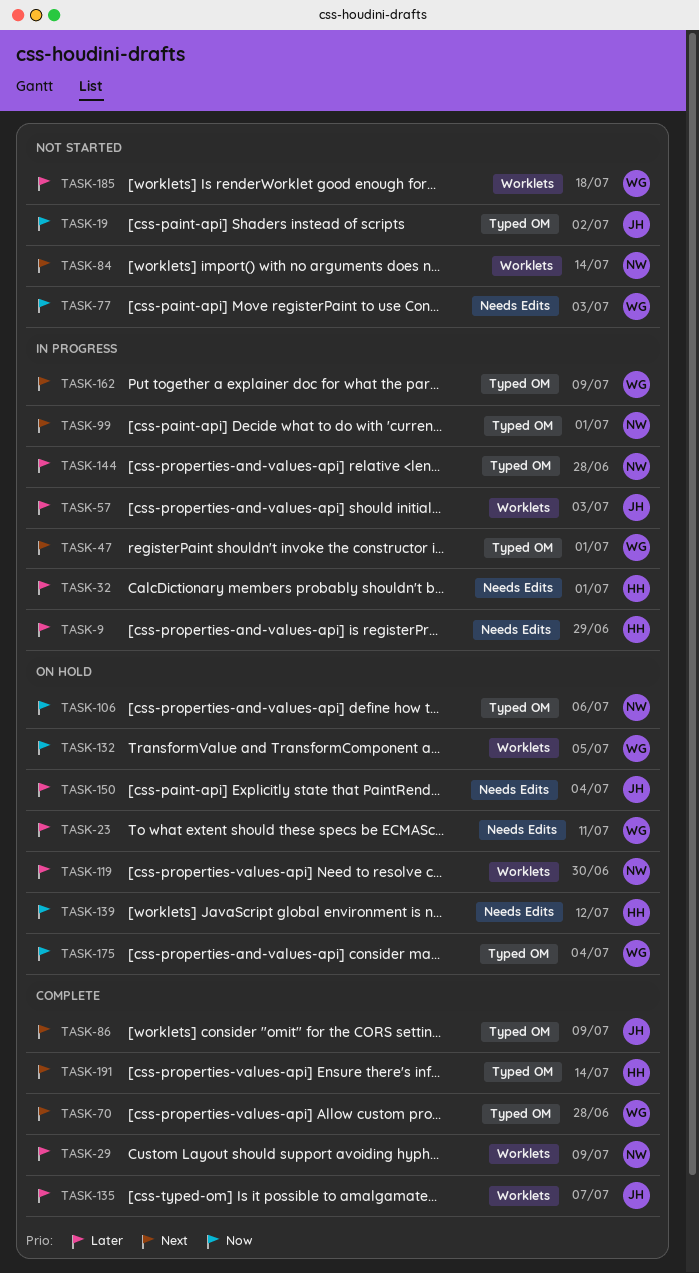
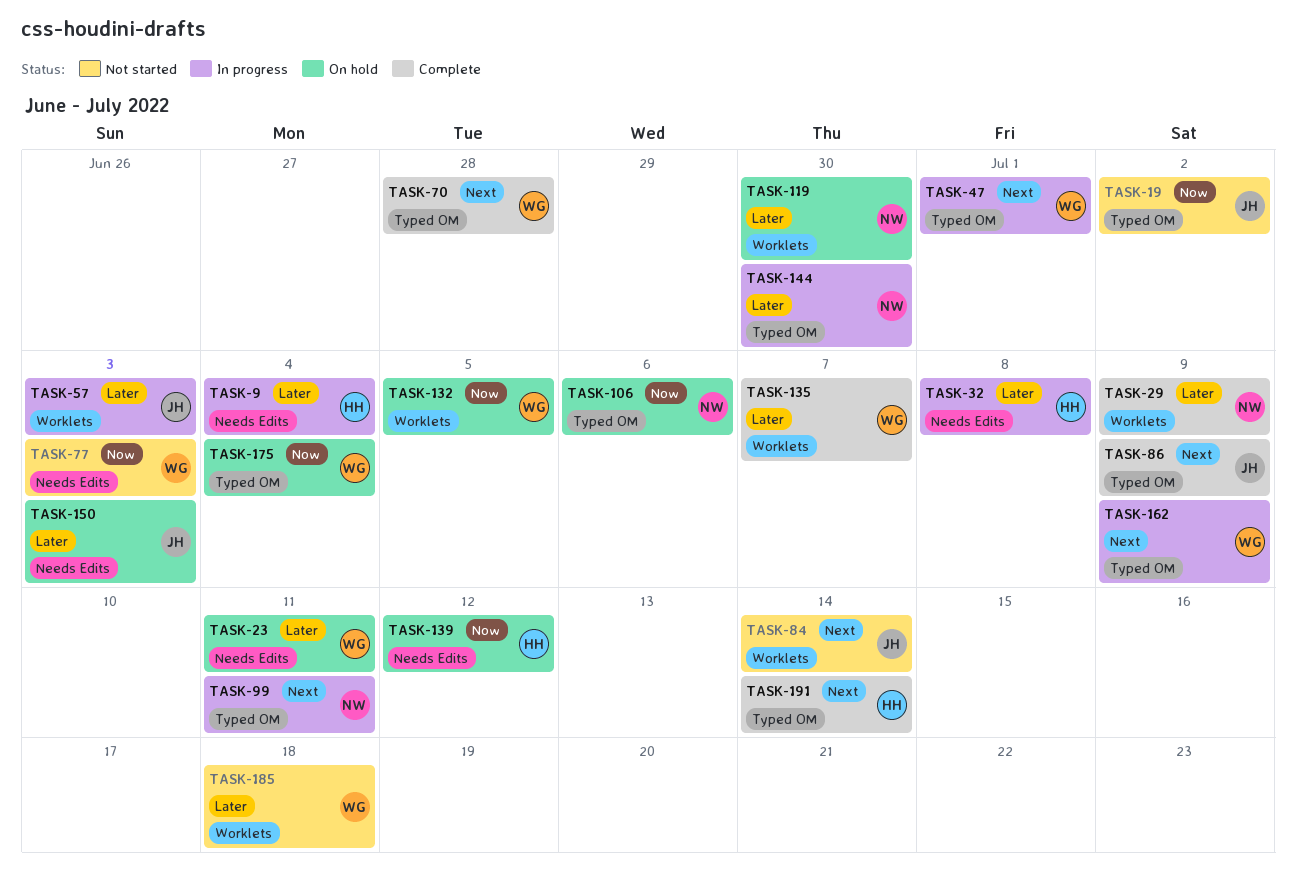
TASK-9, due: Jun 29 -> Jul 4
TASK-32, due: Jul 1 -> Jul 8
TASK-84, owner: NW -> JH
TASK-99, due: Jul 1 -> Jul 11
TASK-135, owner: JH -> WG
TASK-144, due: Jun 28 -> Jun 30
TASK-150, due: Jul 4 -> Jul 3

